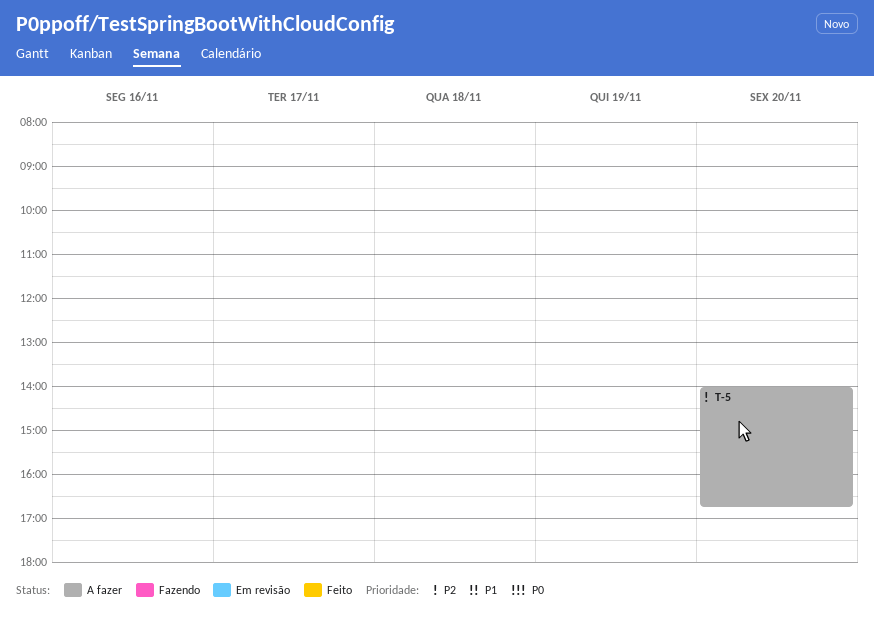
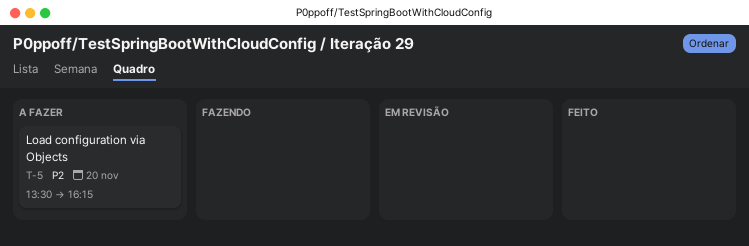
T-5, begins: 14:00 -> 13:30
T-5, ends: 16:45 -> 16:15

